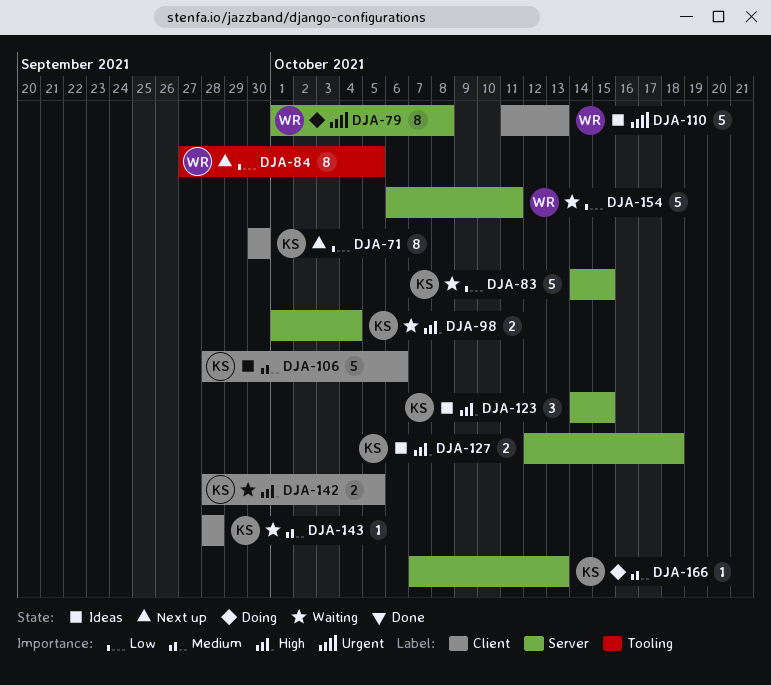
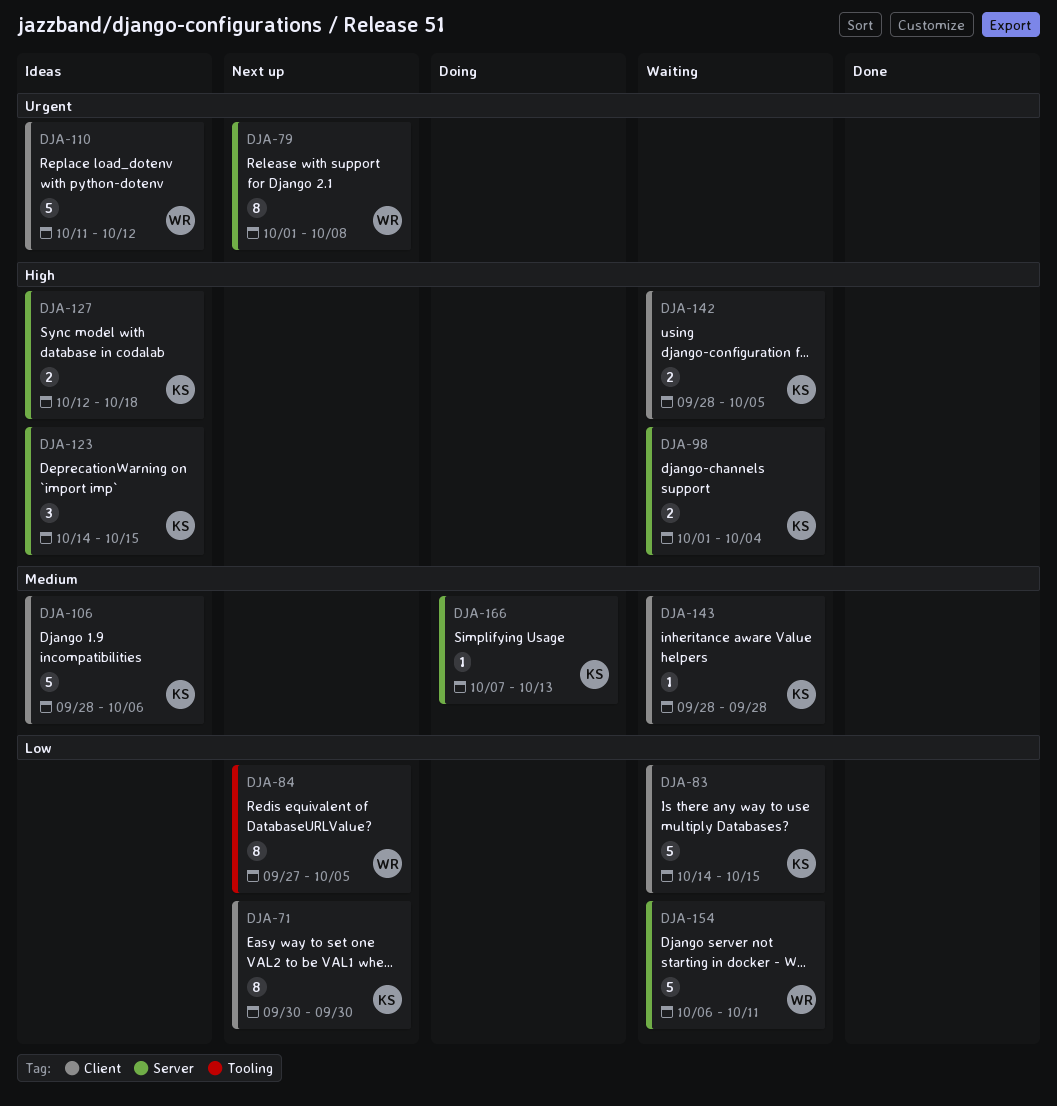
DJA-79, status: Doing -> Next up
DJA-83, label: Server -> Client
DJA-110, due: Oct 13 -> Oct 12

